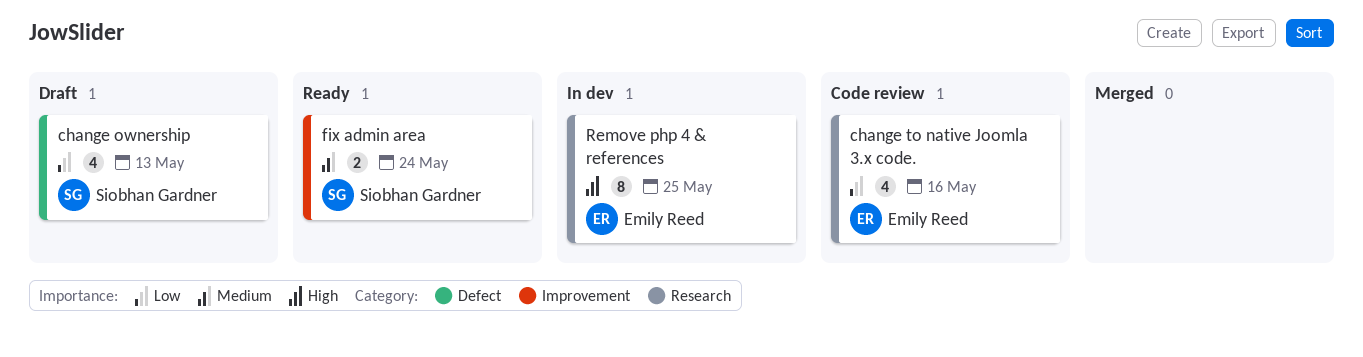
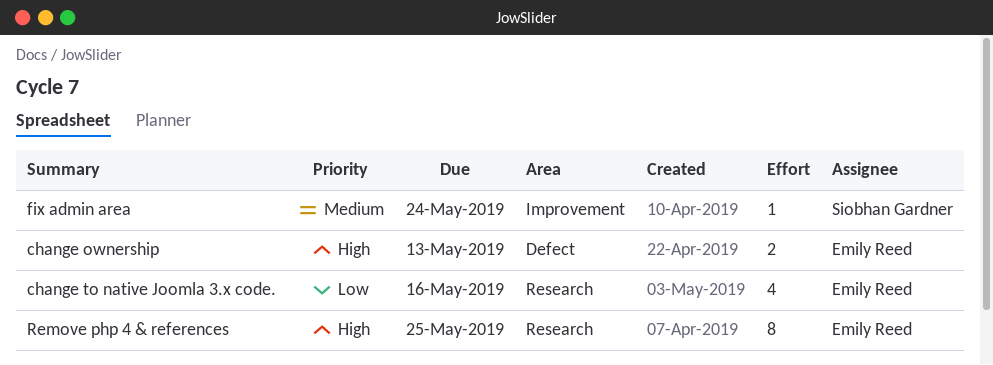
change ownership, owner: Siobhan Gardner -> Emily Reed
change ownership, priority: Low -> High
change ownership, estimate: 4 -> 2
fix admin area, estimate: 2 -> 1

